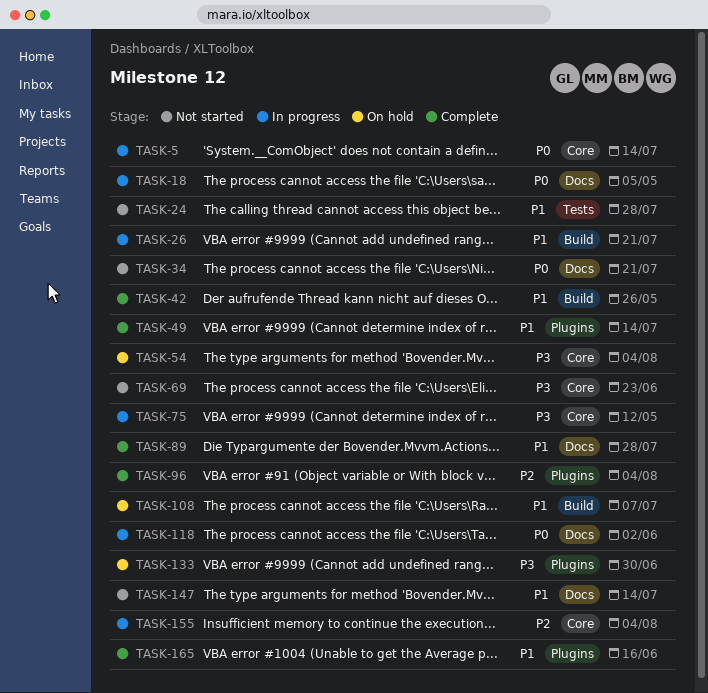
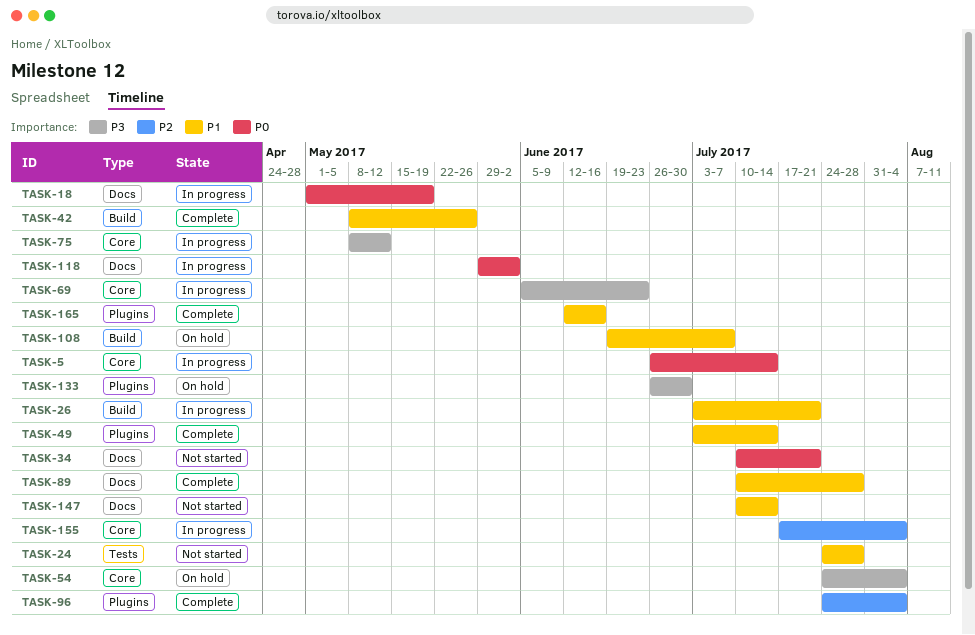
TASK-18, due: May 5 -> May 19
TASK-69, status: Not started -> In progress

